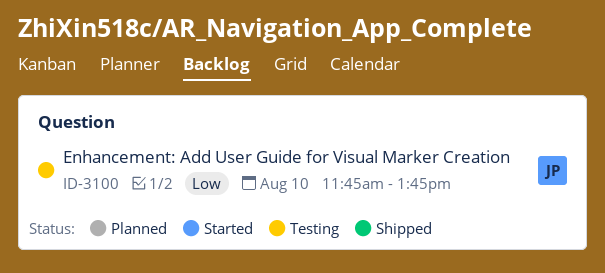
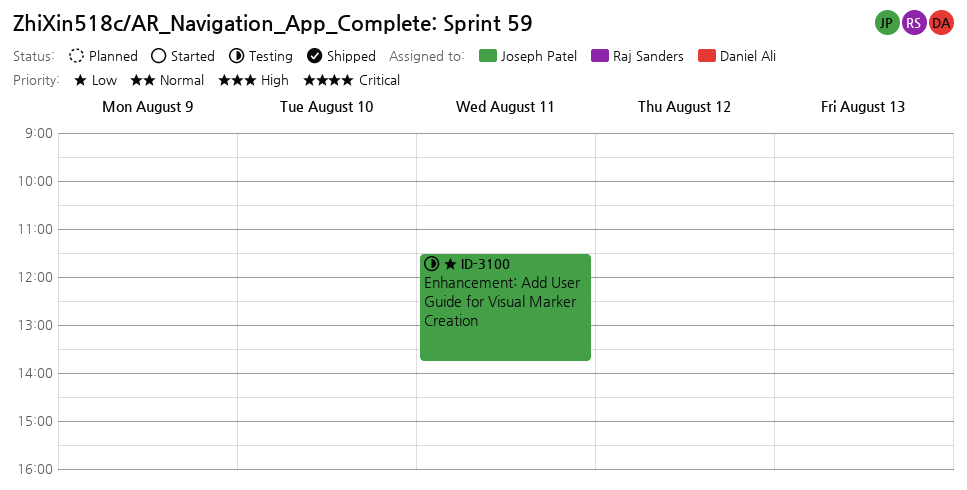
ID-3100, day: Aug 10 -> Aug 11
ID-3100, begins: 11:45 -> 11:30

